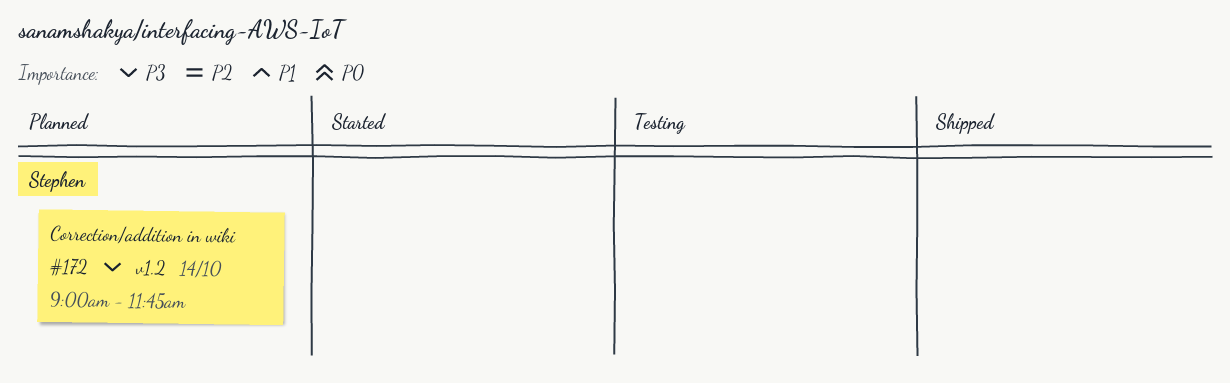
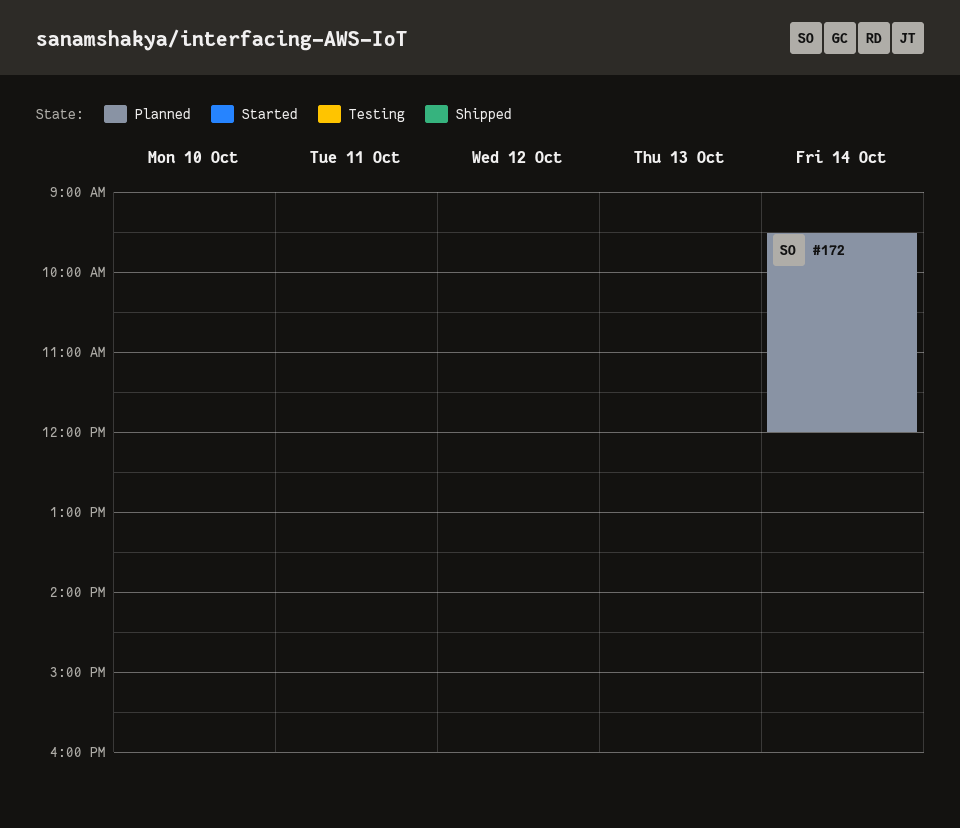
#172, begins: 09:00 -> 09:30
#172, ends: 11:45 -> 12:00

